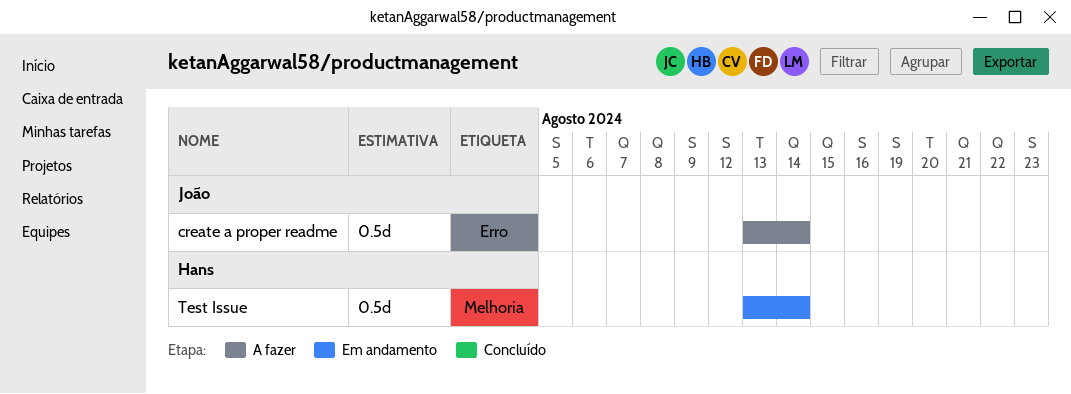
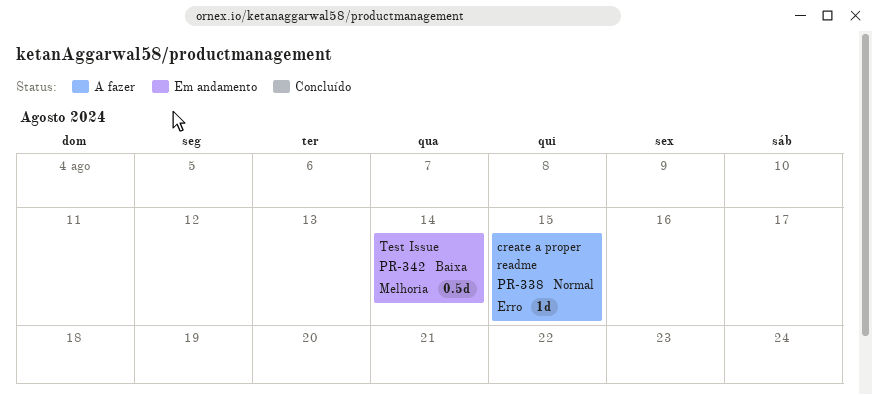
create a proper readme, estimate: 0.5d -> 1d
create a proper readme, due: Aug 14 -> Aug 15

